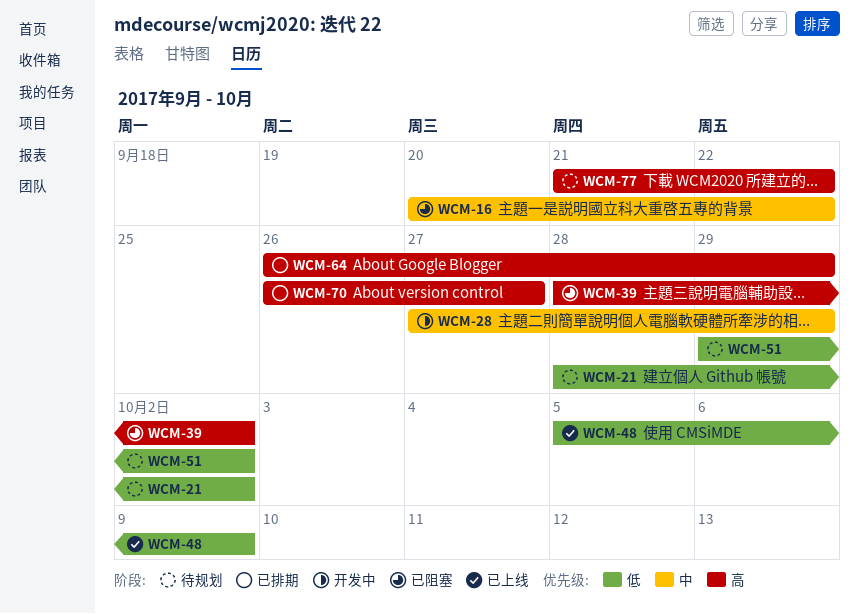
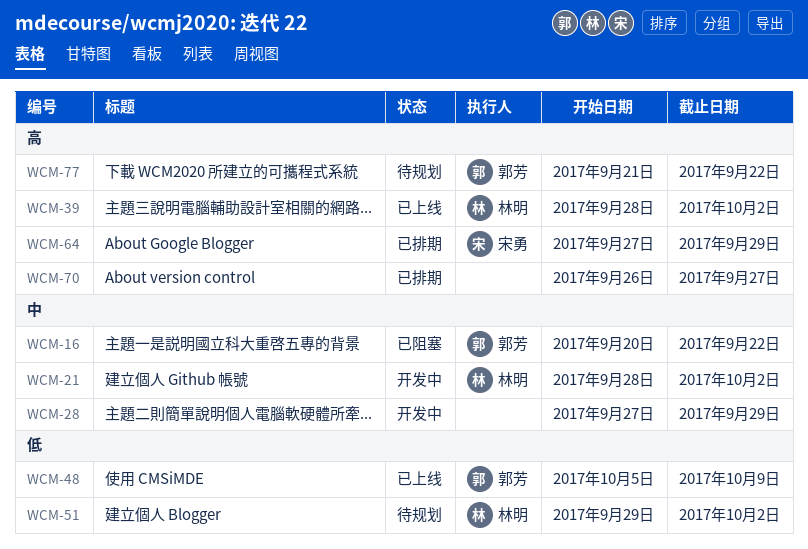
WCM-21, status: 待规划 -> 开发中
WCM-21, priority: 低 -> 中
WCM-39, status: 已阻塞 -> 已上线
WCM-64, start: Sep 26 -> Sep 27

